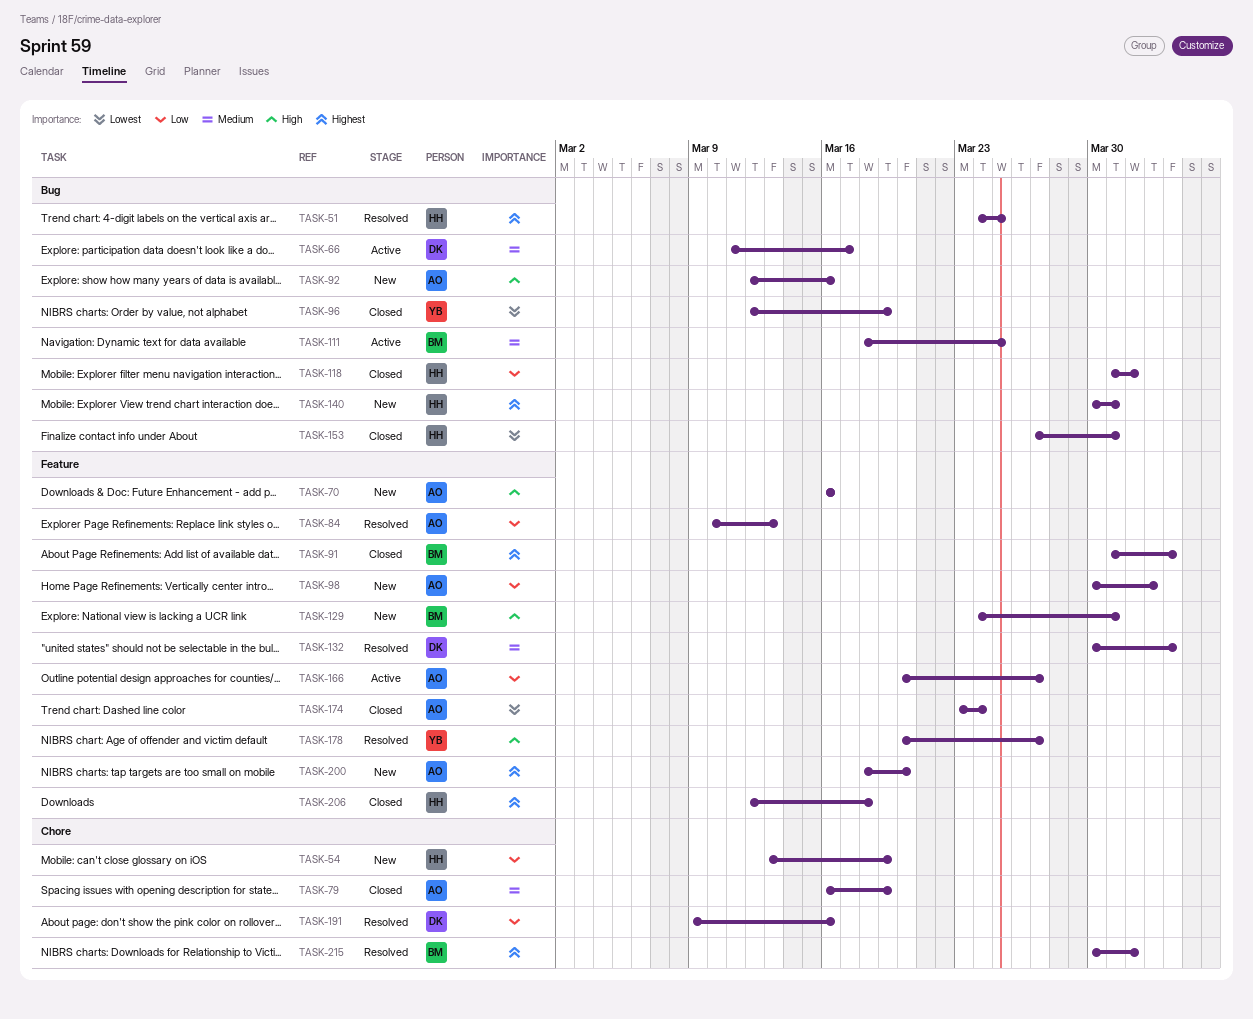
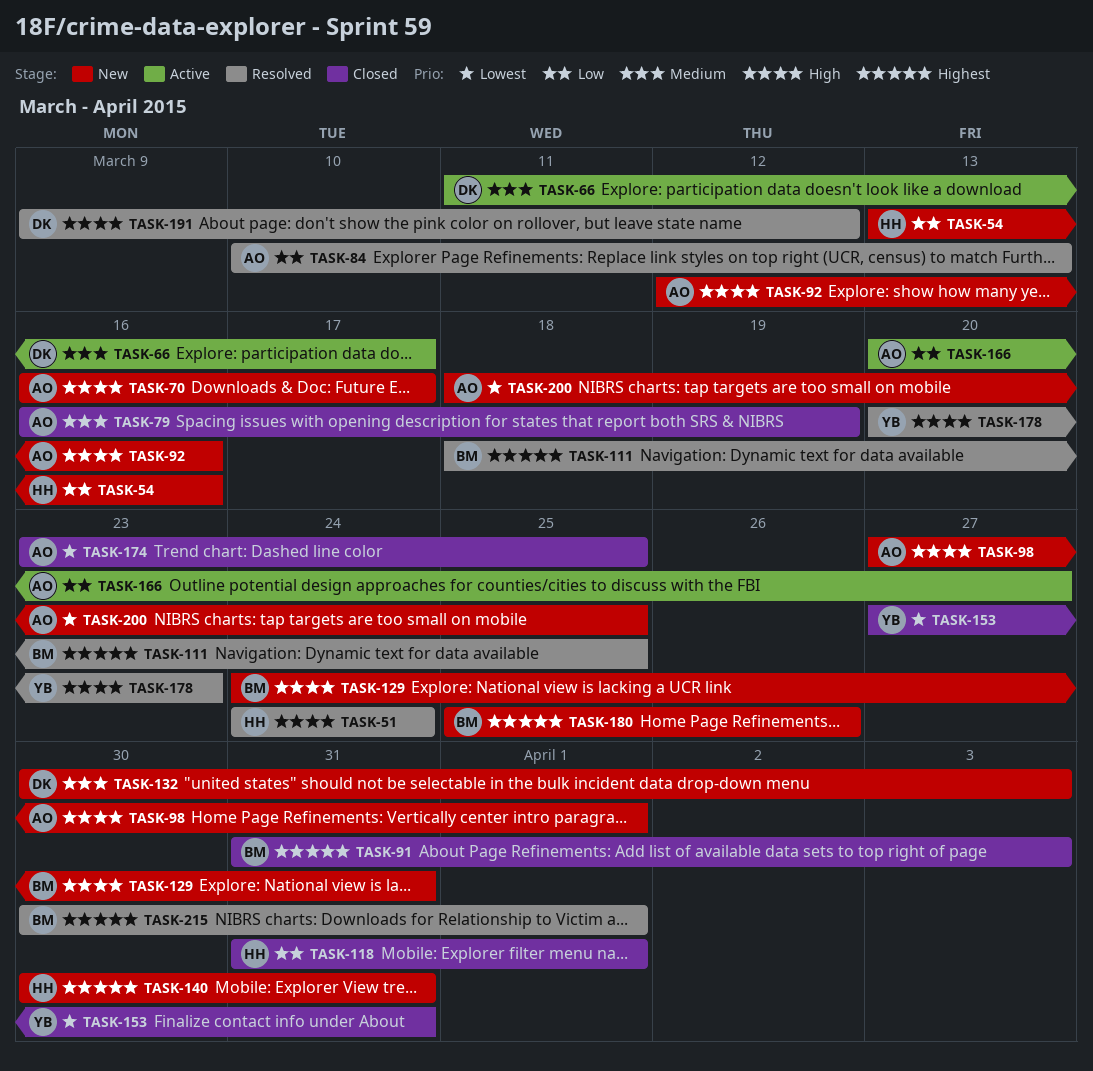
TASK-51, priority: Highest -> High
TASK-51, due: Mar 25 -> Mar 24
TASK-54, due: Mar 19 -> Mar 16
TASK-70, due: Mar 16 -> Mar 17
TASK-96: present -> none
TASK-98, priority: Low -> High
TASK-98, start: Mar 30 -> Mar 27
TASK-98, due: Apr 2 -> Apr 1
TASK-111, status: Active -> Resolved
TASK-111, priority: Medium -> Highest
TASK-132, status: Resolved -> New
TASK-153, owner: HH -> YB
TASK-174, due: Mar 24 -> Mar 25
TASK-178, due: Mar 27 -> Mar 23
TASK-180: none -> present
TASK-191, priority: Low -> High
TASK-191, due: Mar 16 -> Mar 12
TASK-200, priority: Highest -> Lowest
TASK-200, due: Mar 20 -> Mar 25
TASK-206: present -> none

